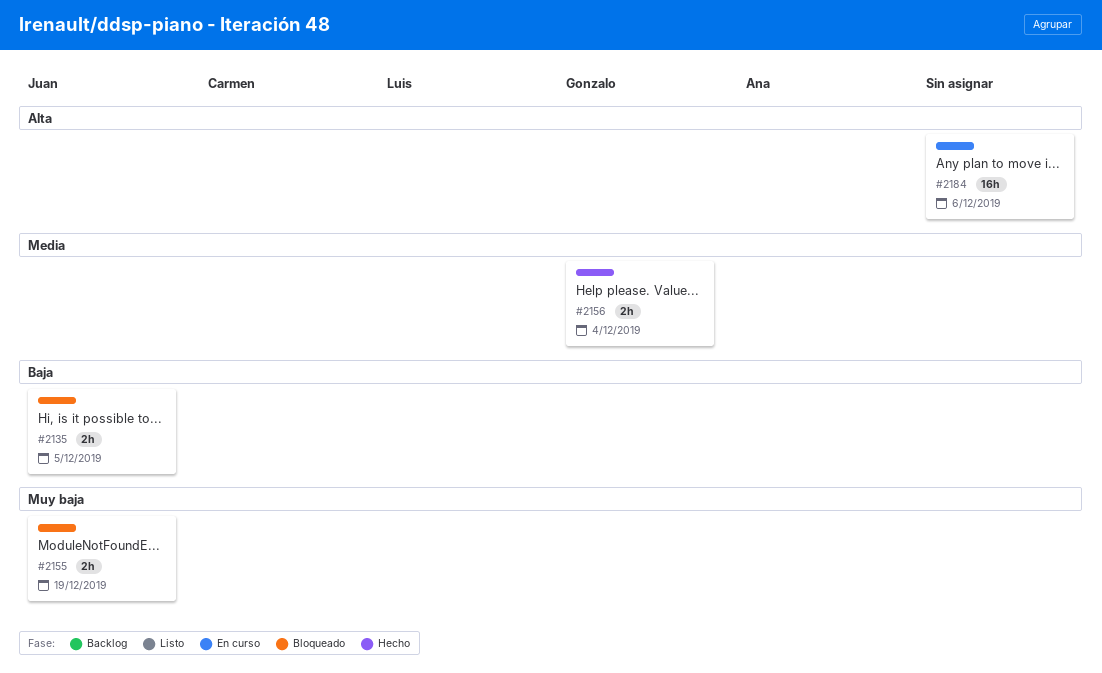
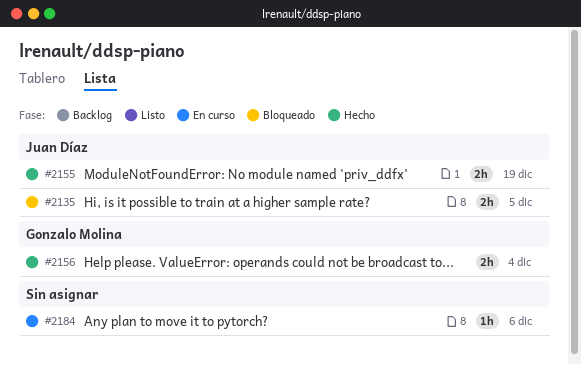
#2155, status: Bloqueado -> Hecho
#2184, estimate: 16h -> 1h

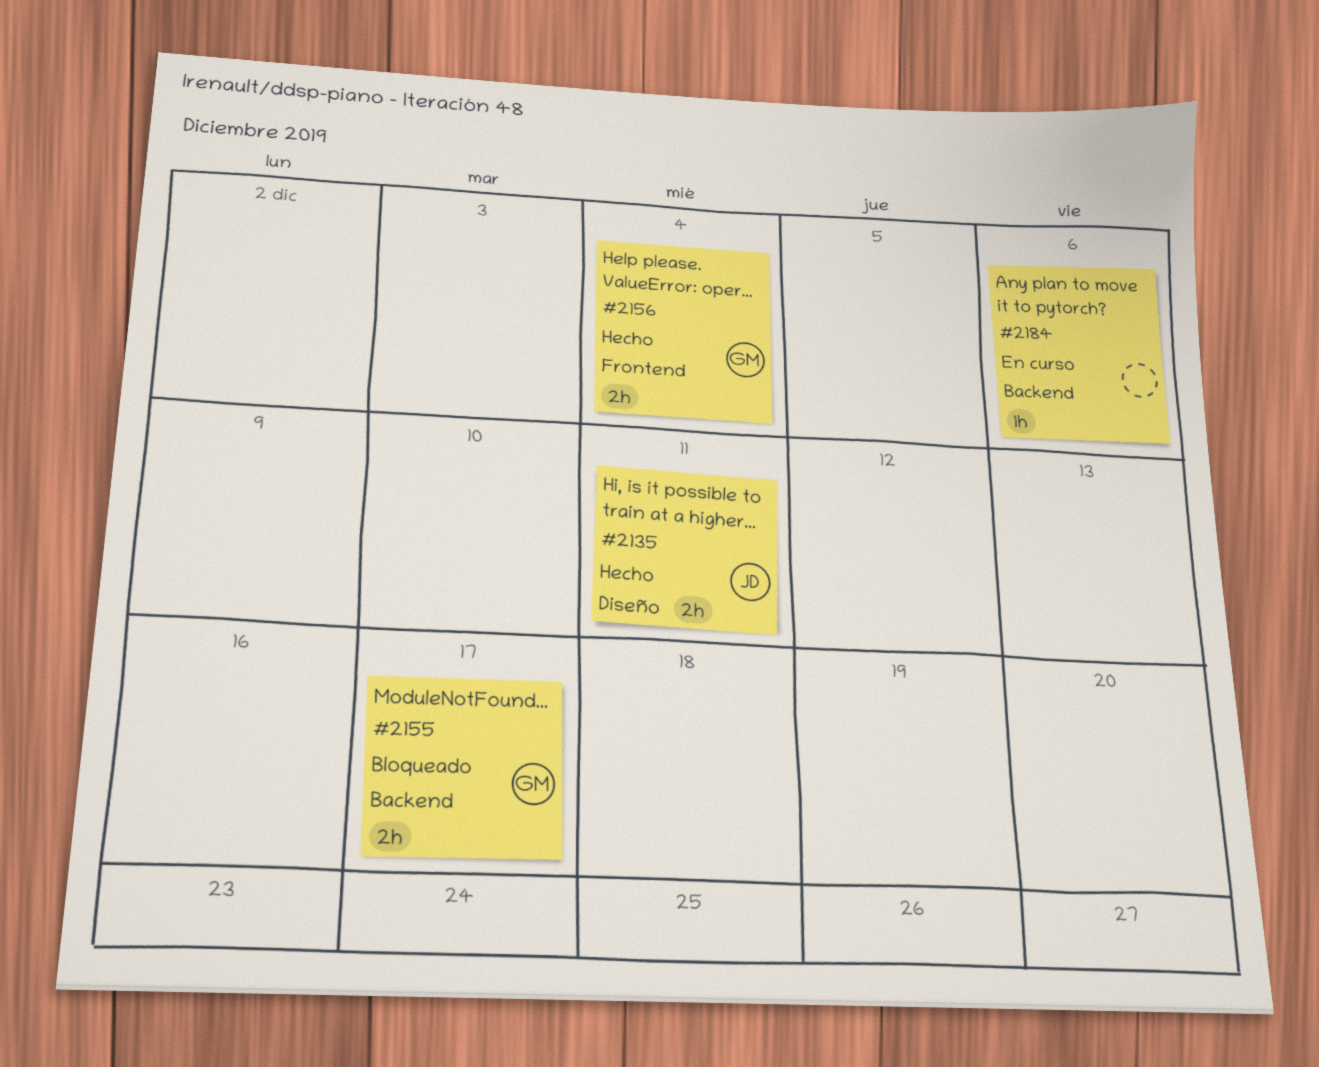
#2135, status: Bloqueado -> Hecho
#2135, due: Dec 5 -> Dec 11
#2155, status: Hecho -> Bloqueado
#2155, owner: Juan Díaz -> Gonzalo Molina
#2155, due: Dec 19 -> Dec 17

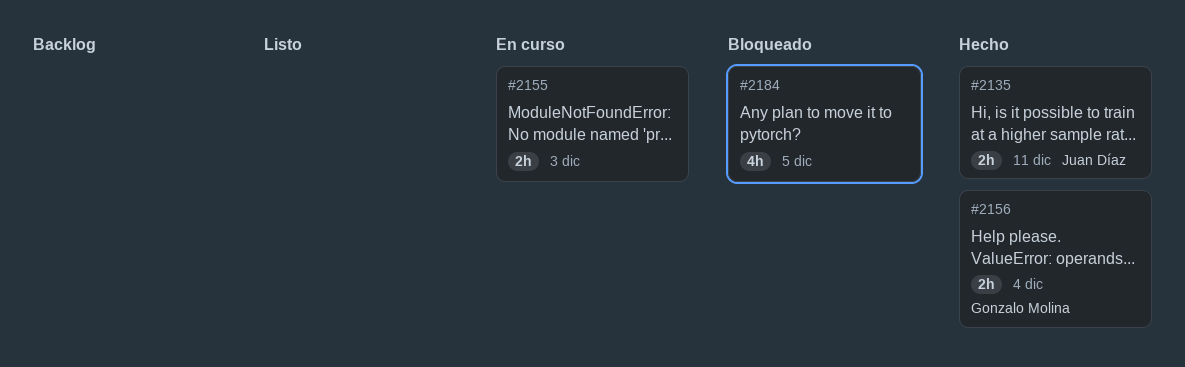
#2155, status: Bloqueado -> En curso
#2155, owner: Gonzalo Molina -> none
#2155, due: Dec 17 -> Dec 3
#2184, status: En curso -> Bloqueado
#2184, estimate: 1h -> 4h
#2184, due: Dec 6 -> Dec 5

